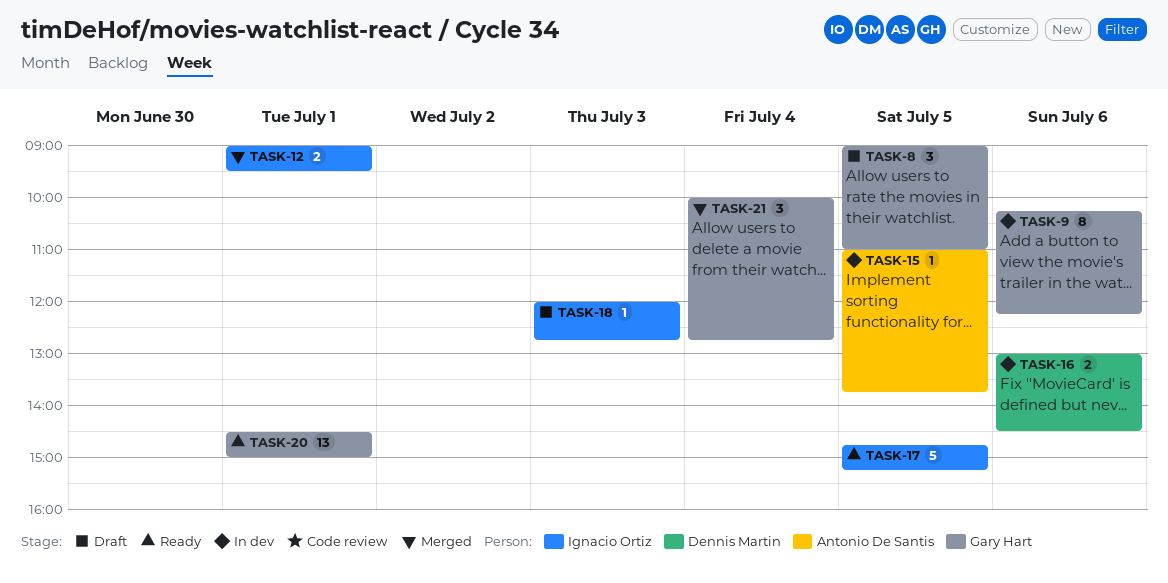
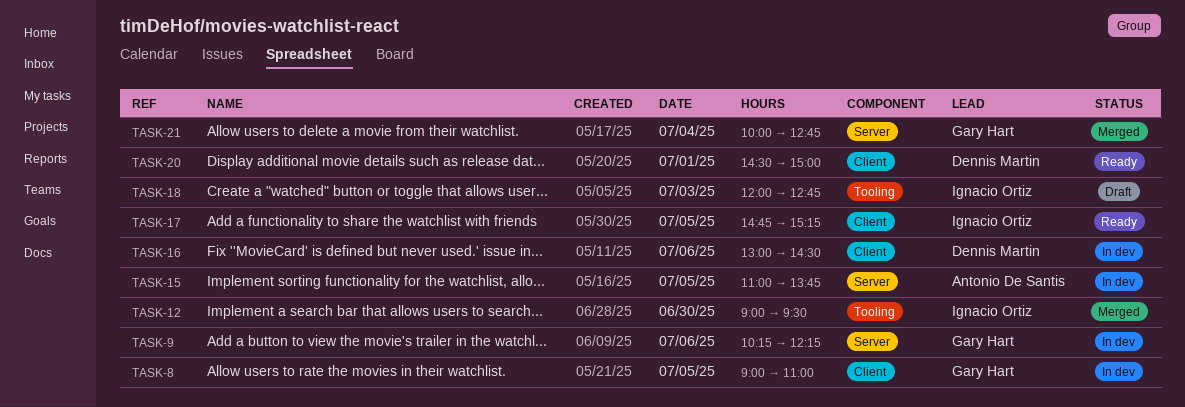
TASK-8, status: Draft -> In dev
TASK-12, day: Jul 1 -> Jun 30
TASK-20, owner: Gary Hart -> Dennis Martin

